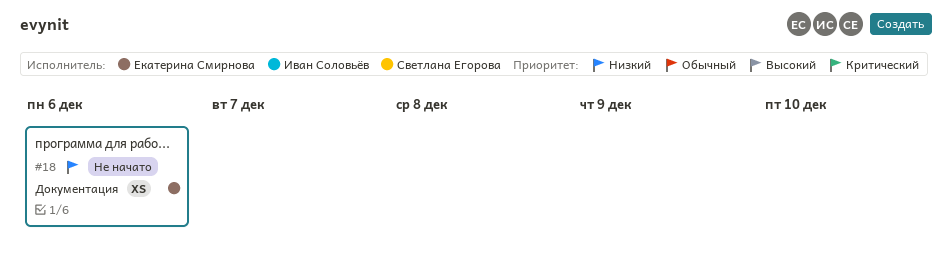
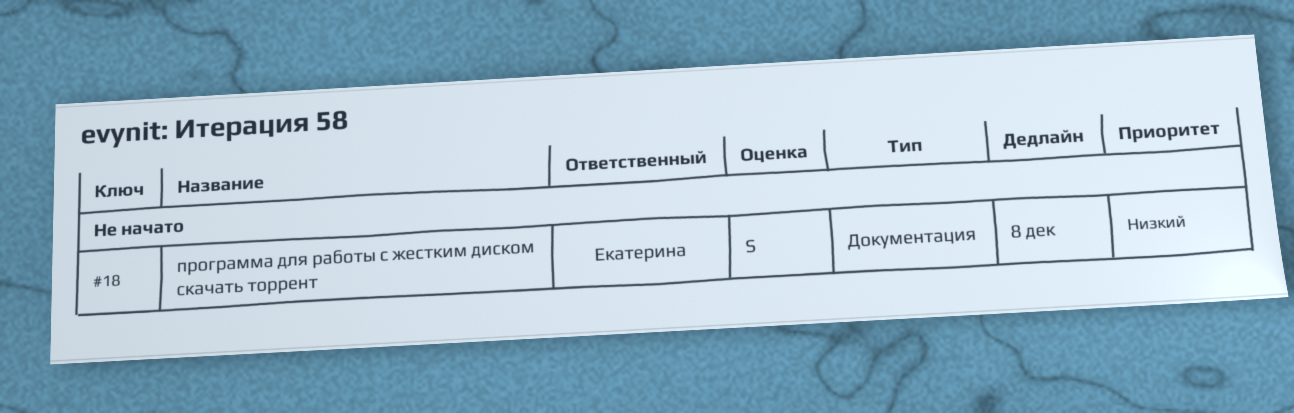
#18, estimate: XS -> S
#18, due: Dec 6 -> Dec 8

